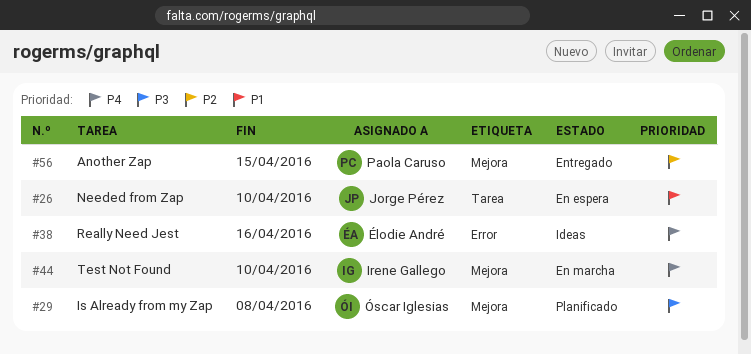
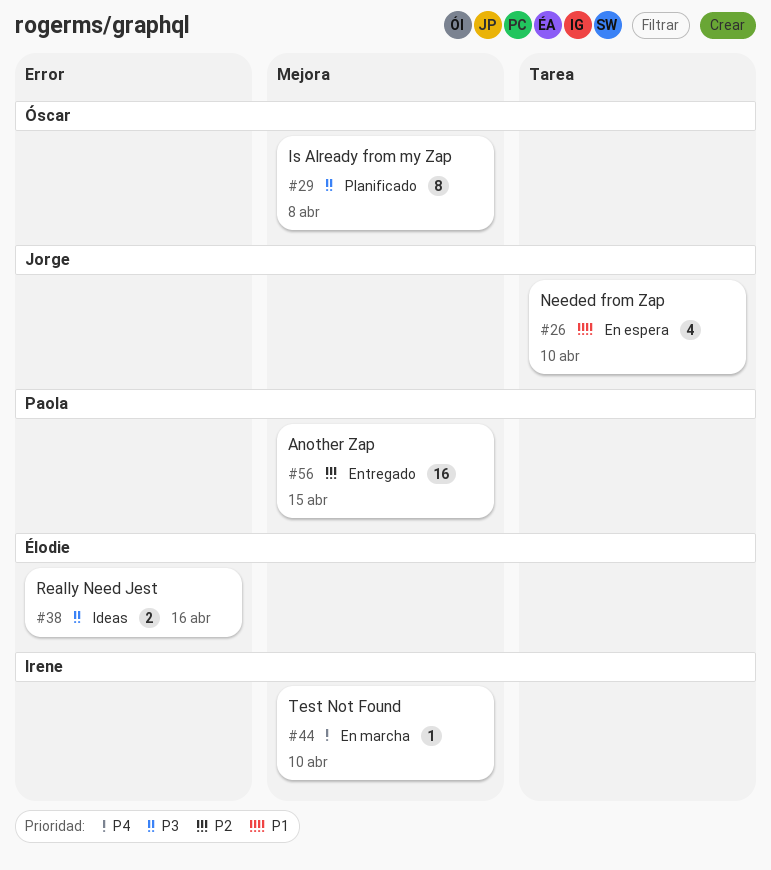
#38, priority: P4 -> P3

